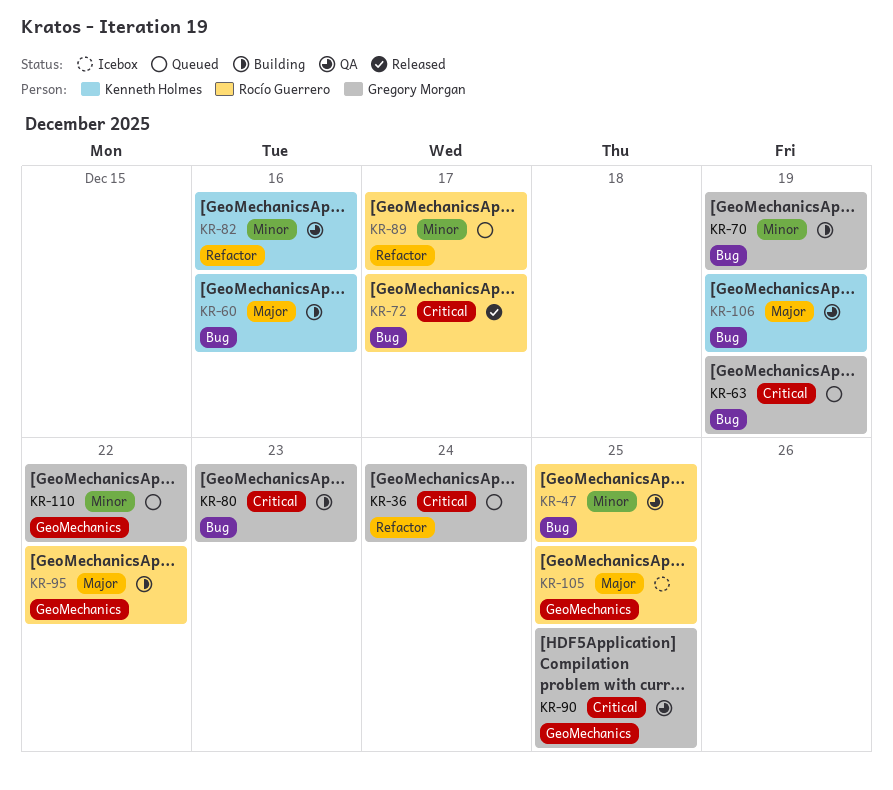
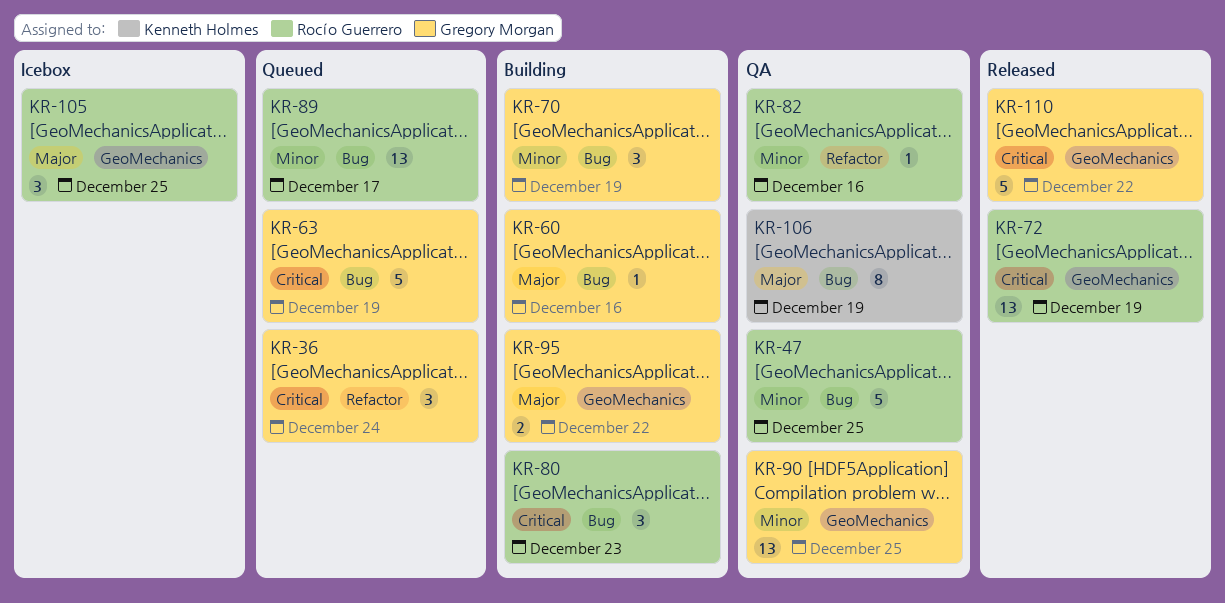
KR-60, owner: Kenneth Holmes -> Gregory Morgan
KR-72, label: Bug -> GeoMechanics
KR-72, due: Dec 17 -> Dec 19
KR-80, owner: Gregory Morgan -> Rocío Guerrero
KR-82, owner: Kenneth Holmes -> Rocío Guerrero
KR-89, label: Refactor -> Bug
KR-90, priority: Critical -> Minor
KR-95, owner: Rocío Guerrero -> Gregory Morgan
KR-110, status: Queued -> Released
KR-110, priority: Minor -> Critical

